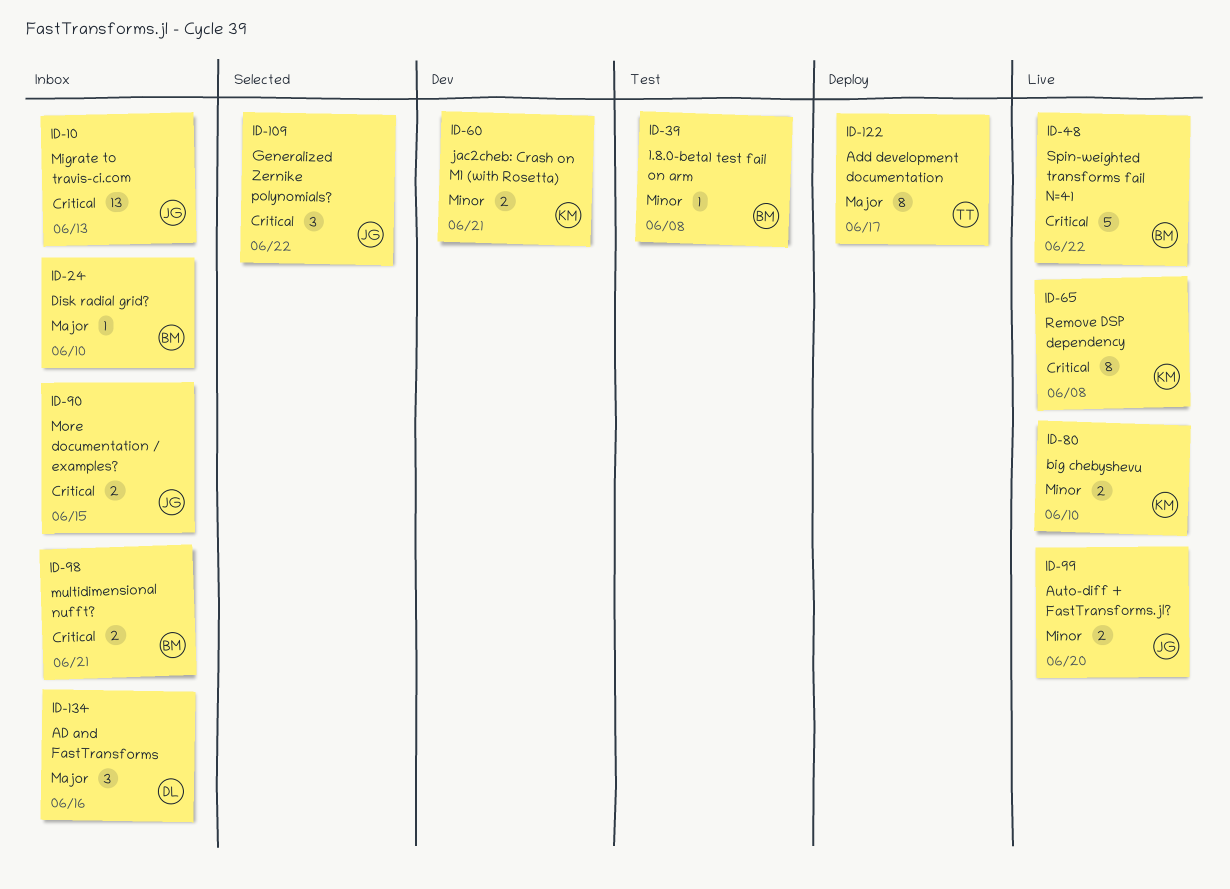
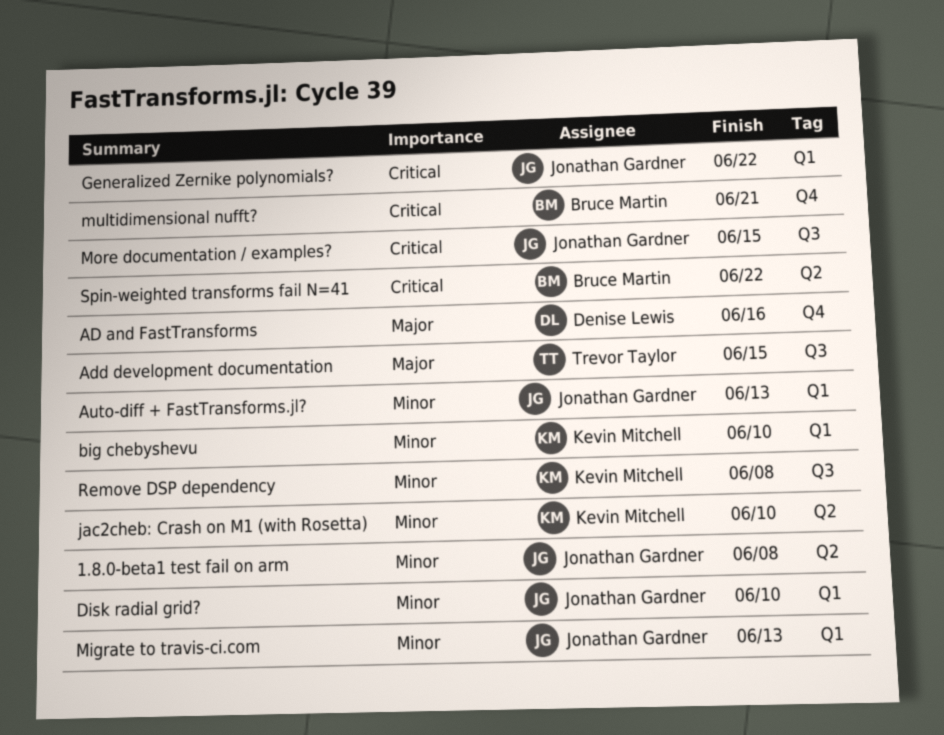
1.8.0-beta1 test fail on arm, owner: Bruce Martin -> Jonathan Gardner
Add development documentation, due: Jun 17 -> Jun 15
Auto-diff + FastTransforms.jl?, due: Jun 20 -> Jun 13
Disk radial grid?, owner: Bruce Martin -> Jonathan Gardner
Disk radial grid?, priority: Major -> Minor
jac2cheb: Crash on M1 (with Rosetta), due: Jun 21 -> Jun 10
Migrate to travis-ci.com, priority: Critical -> Minor
Remove DSP dependency, priority: Critical -> Minor

